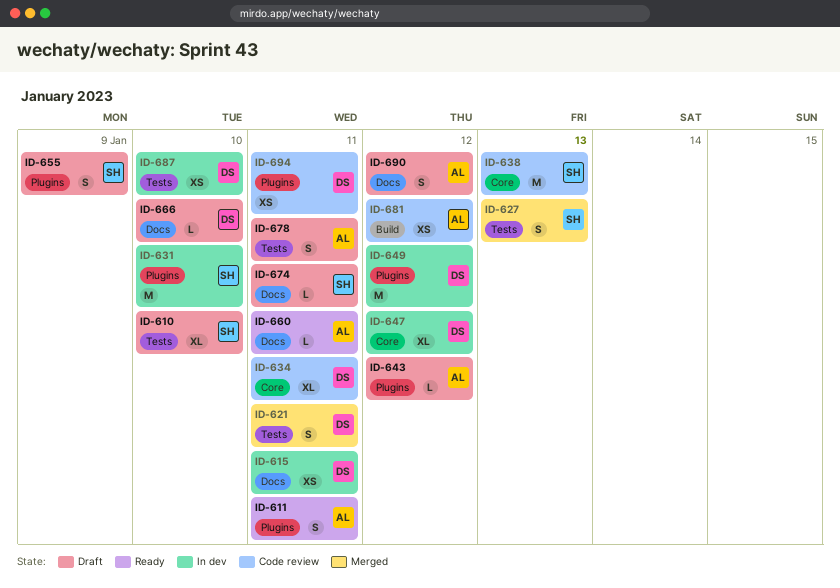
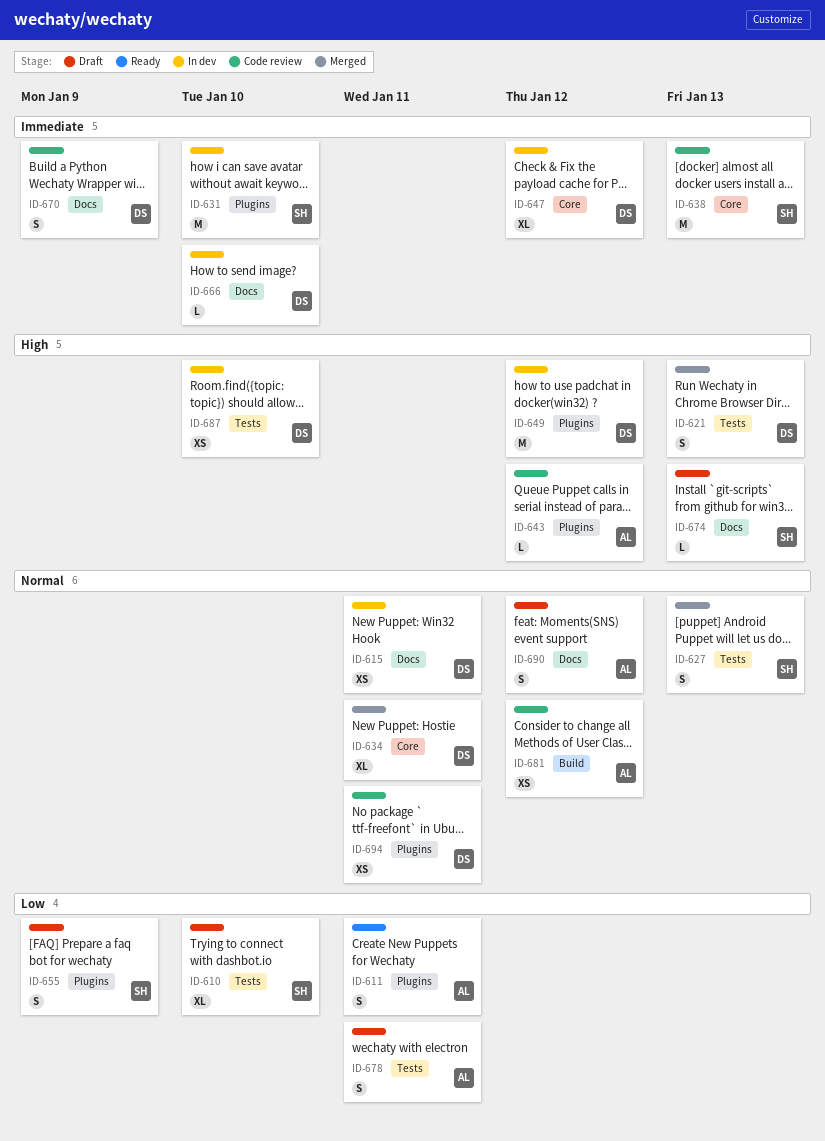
ID-621, due: Jan 11 -> Jan 13
ID-634, status: Code review -> Merged
ID-643, status: Draft -> Code review
ID-660: present -> none
ID-666, status: Draft -> In dev
ID-670: none -> present
ID-674, due: Jan 11 -> Jan 13

